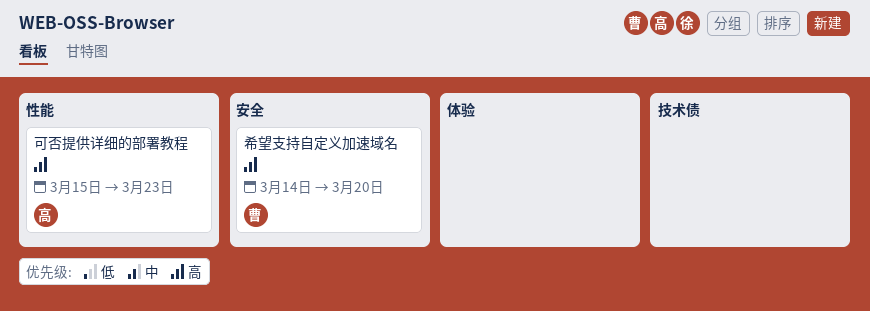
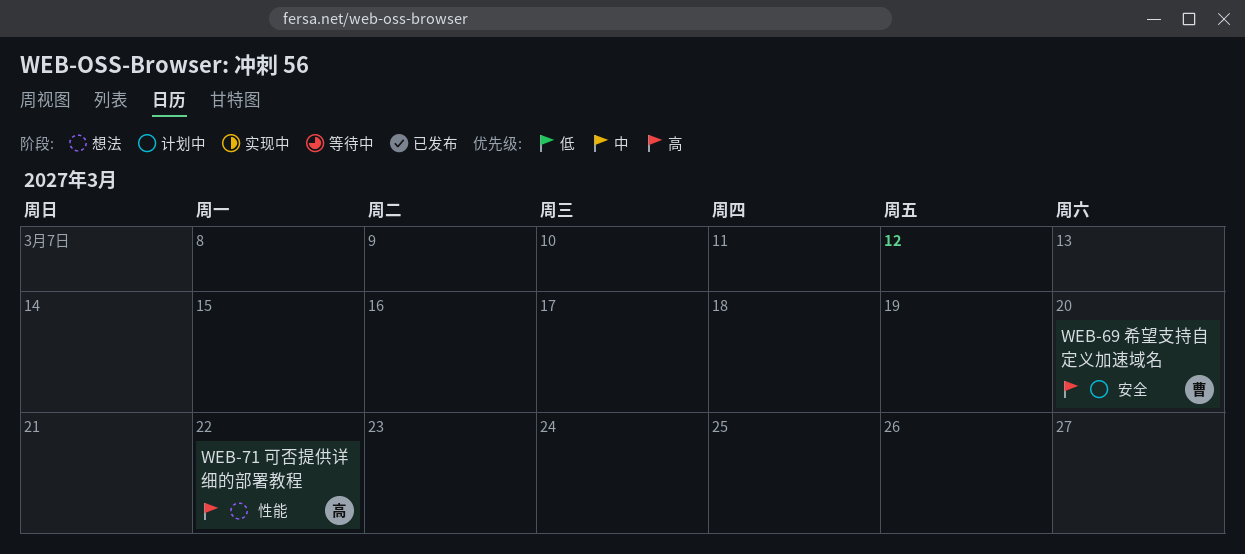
可否提供详细的部署教程, due: Mar 23 -> Mar 22

